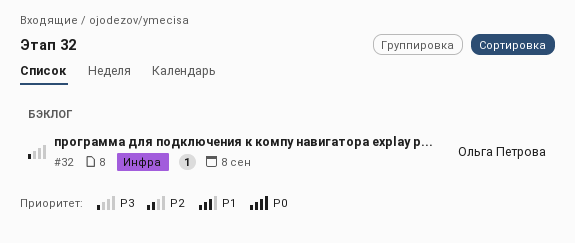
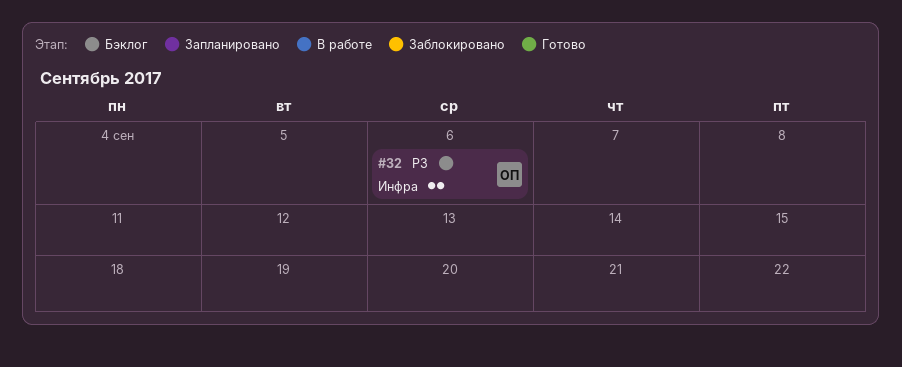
#32, estimate: 1 -> 2
#32, due: Sep 8 -> Sep 6

